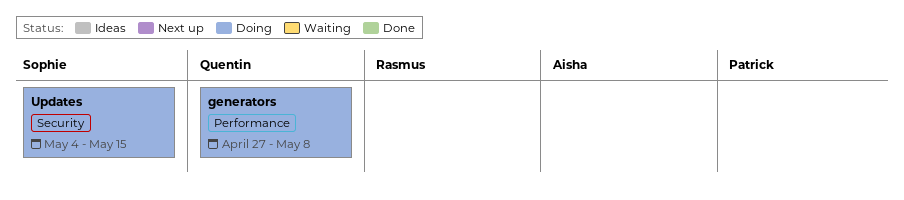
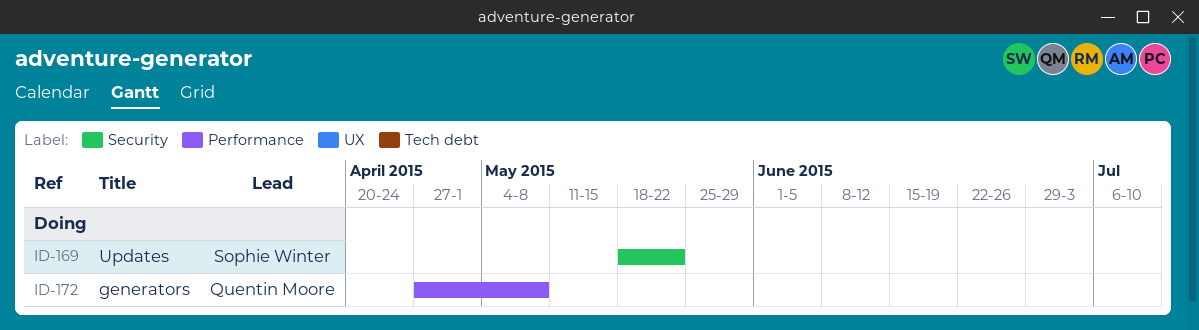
Updates, start: May 4 -> May 18
Updates, due: May 15 -> May 22

